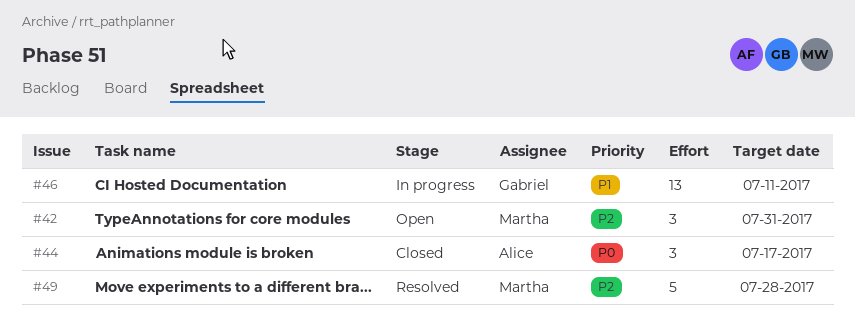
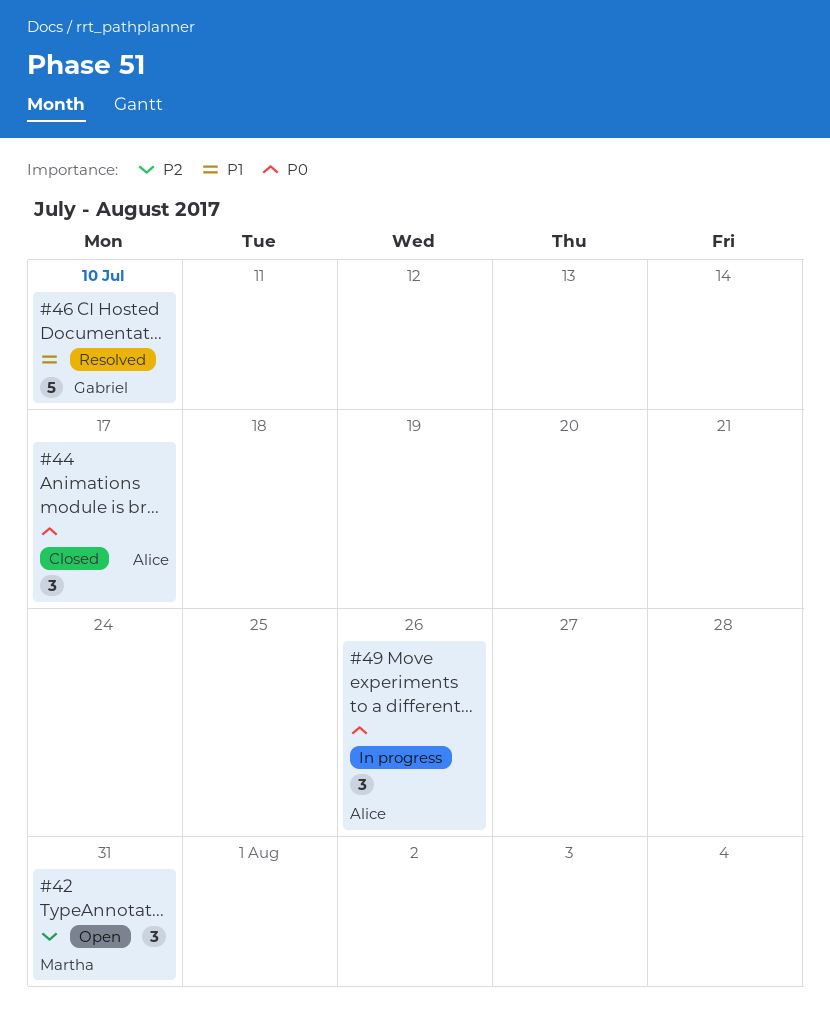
#46, status: In progress -> Resolved
#46, estimate: 13 -> 5
#46, due: Jul 11 -> Jul 10
#49, status: Resolved -> In progress
#49, owner: Martha -> Alice
#49, priority: P2 -> P0
#49, estimate: 5 -> 3
#49, due: Jul 28 -> Jul 26

